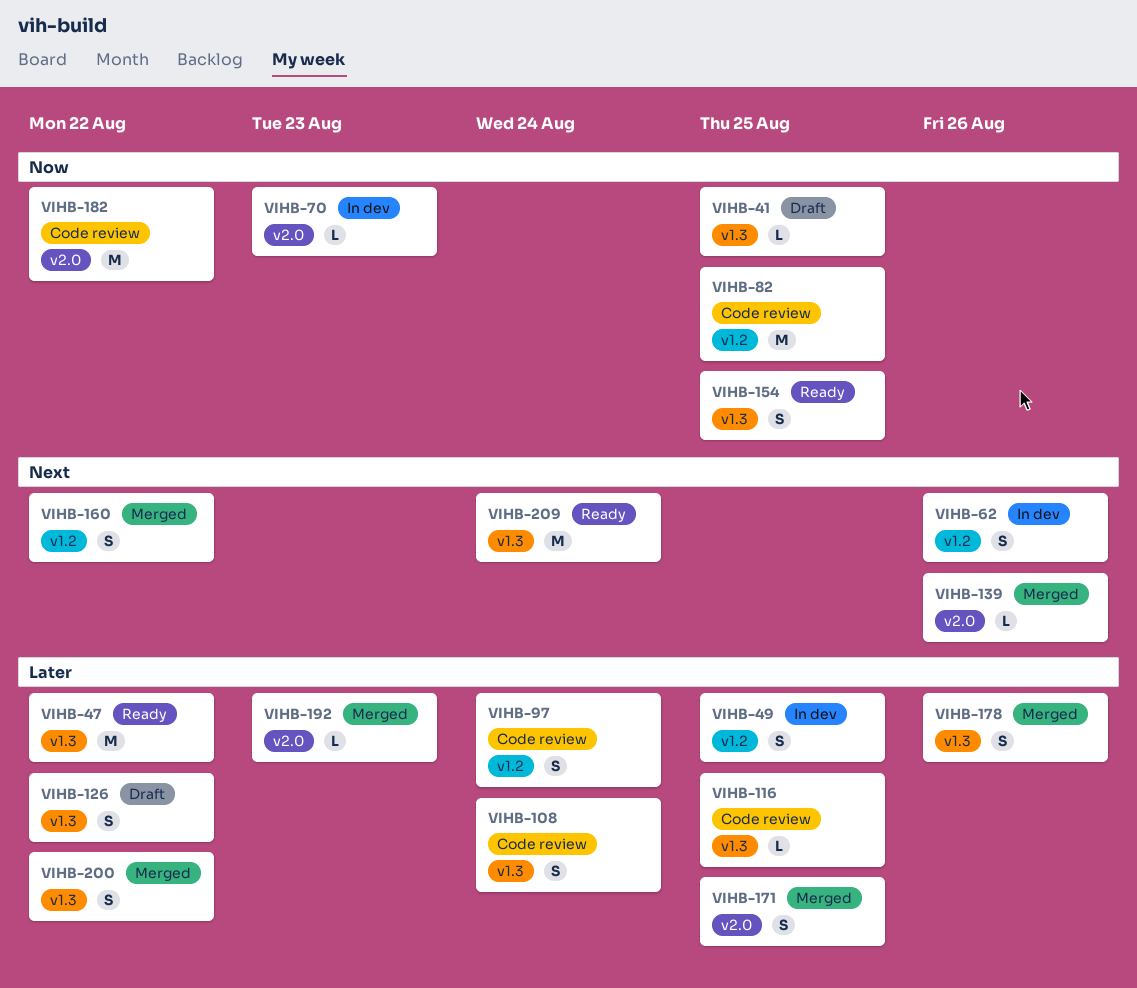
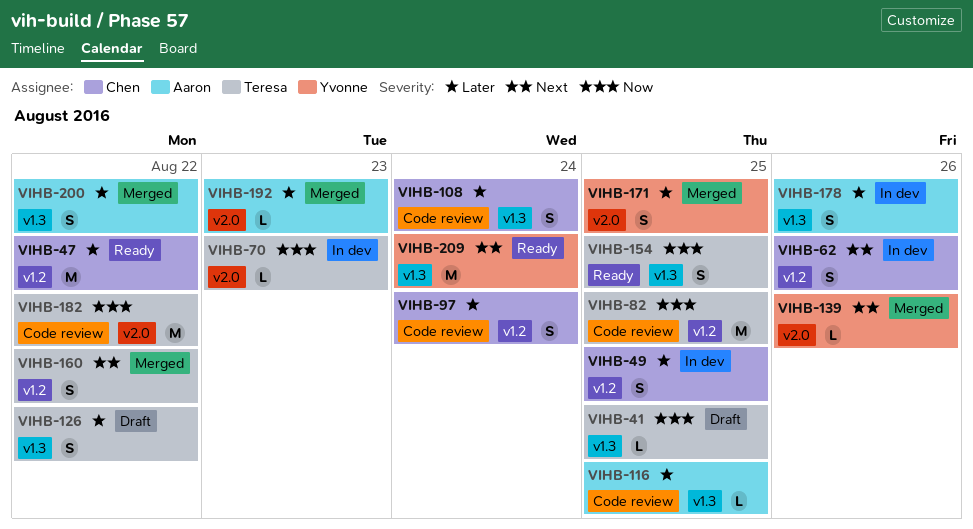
VIHB-47, label: v1.3 -> v1.2
VIHB-178, status: Merged -> In dev

